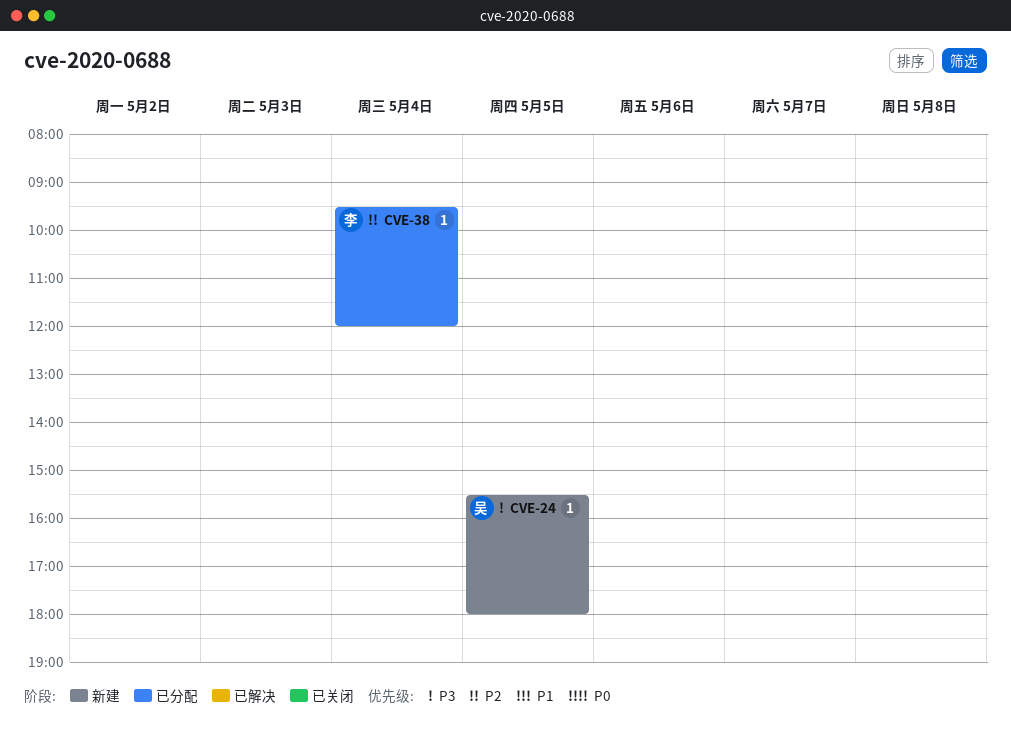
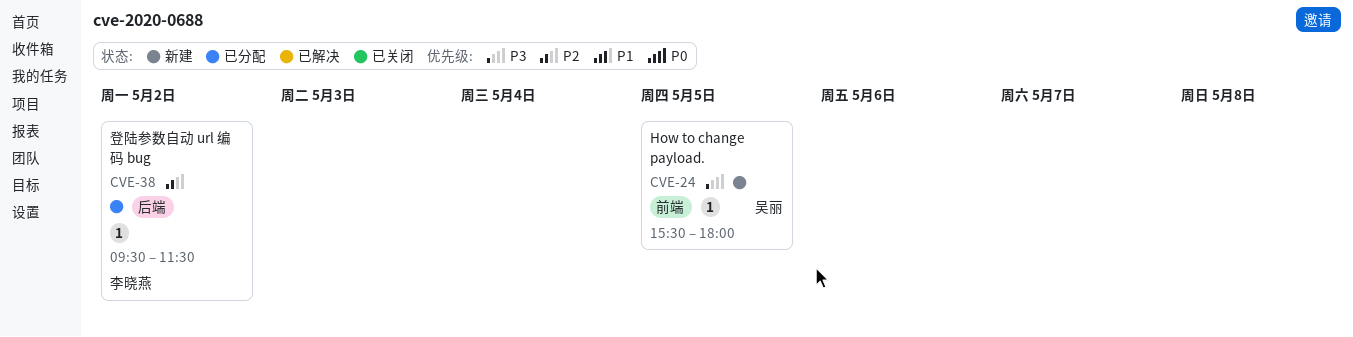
CVE-38, day: May 4 -> May 2
CVE-38, ends: 12:00 -> 11:30

